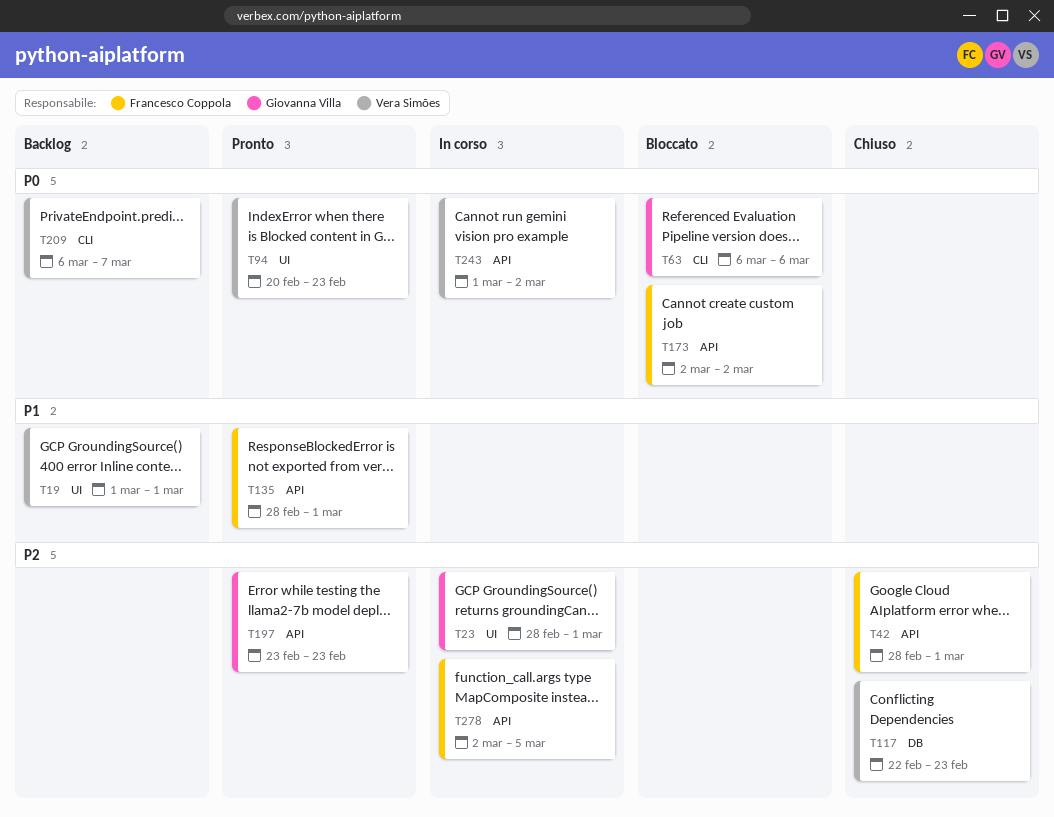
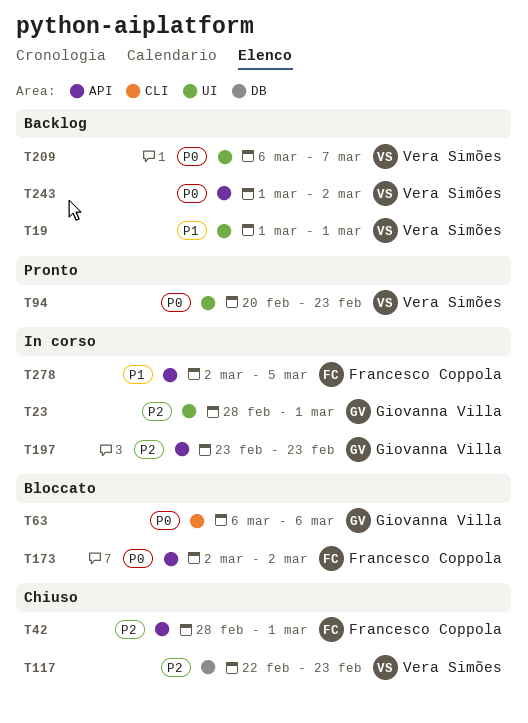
T135: present -> none
T197, status: Pronto -> In corso
T209, label: CLI -> UI
T243, status: In corso -> Backlog
T278, priority: P2 -> P1

